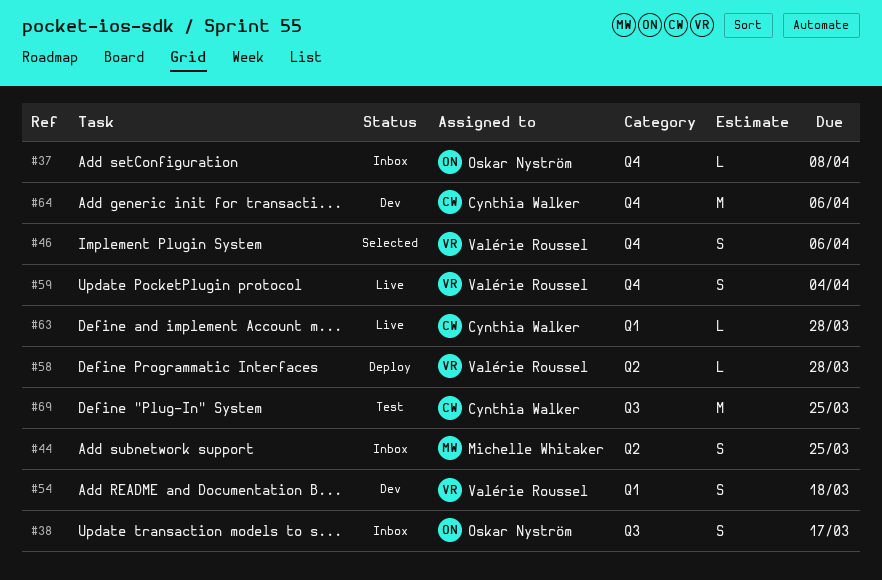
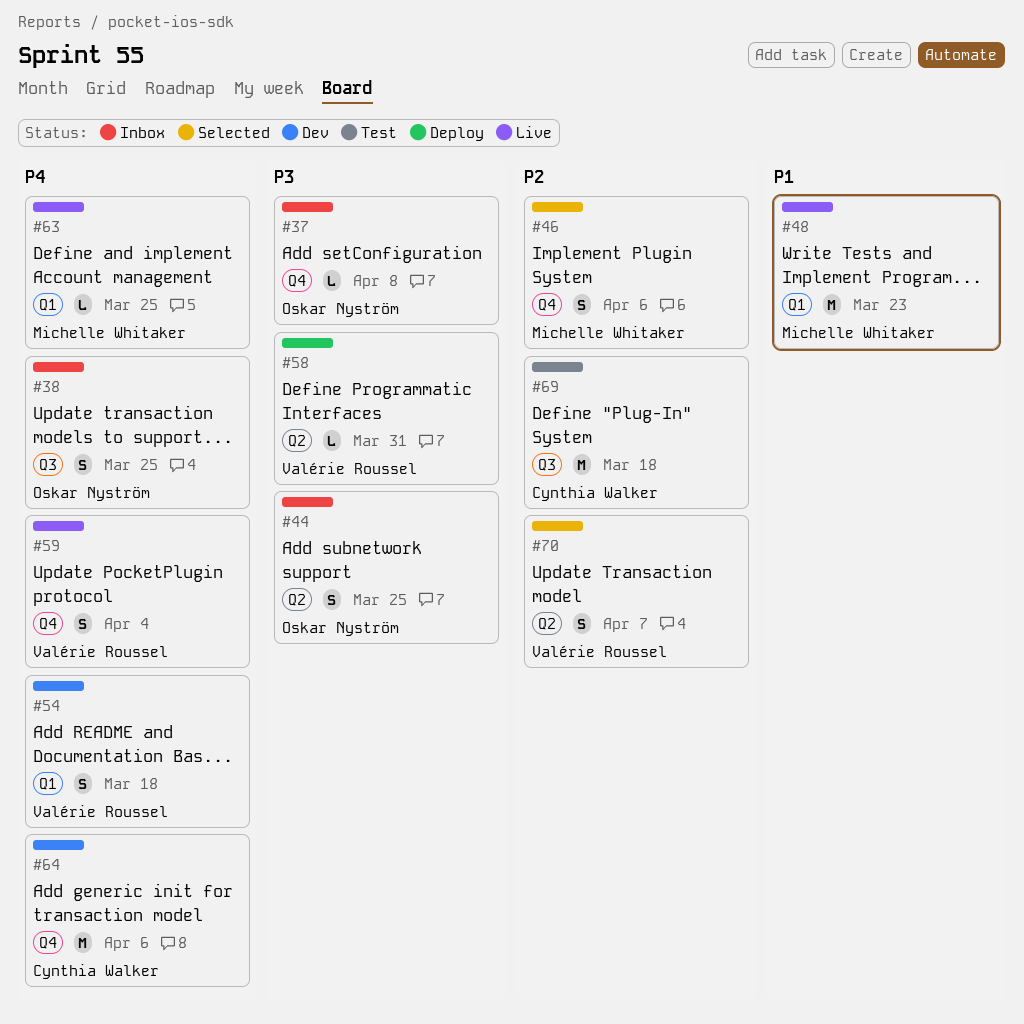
#38, due: Mar 17 -> Mar 25
#44, owner: Michelle Whitaker -> Oskar Nyström
#46, owner: Valérie Roussel -> Michelle Whitaker
#48: none -> present
#58, due: Mar 28 -> Mar 31
#63, owner: Cynthia Walker -> Michelle Whitaker
#63, due: Mar 28 -> Mar 25
#69, due: Mar 25 -> Mar 18
#70: none -> present

